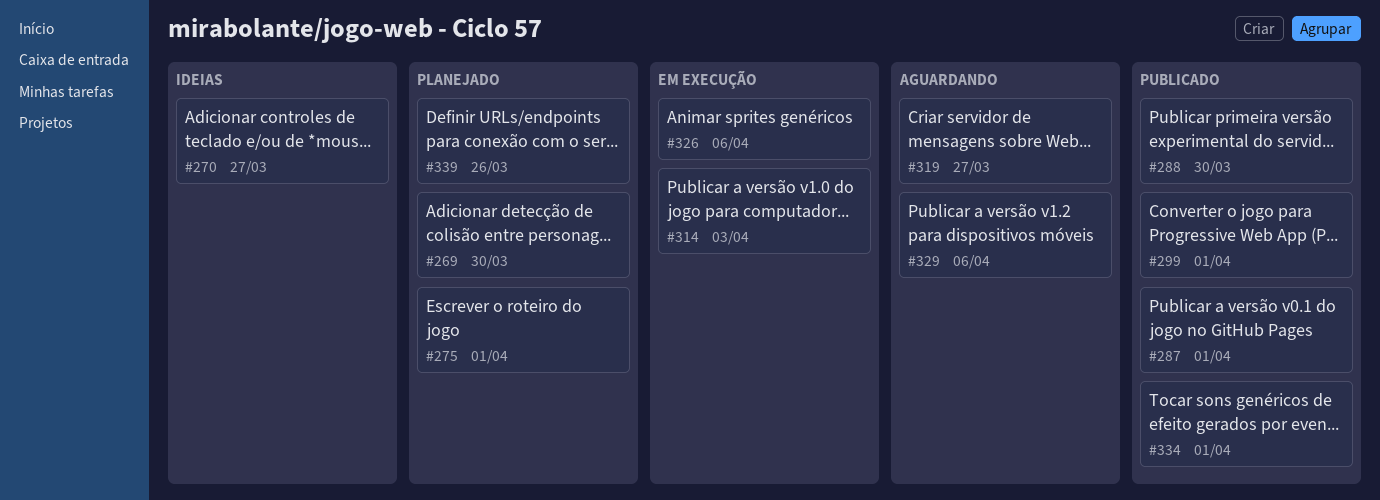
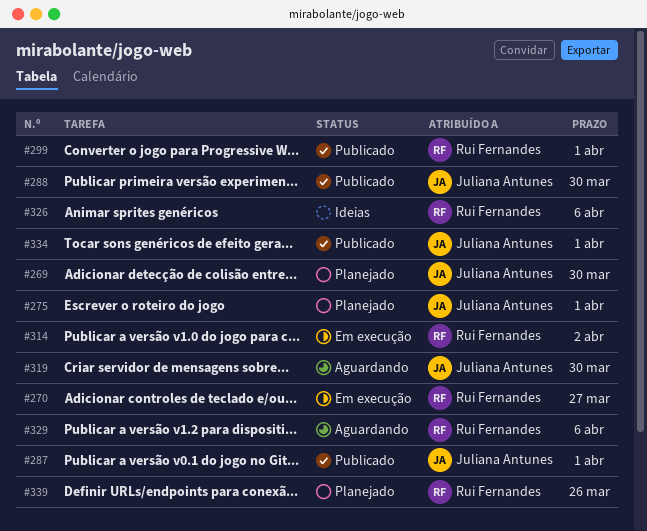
#270, status: Ideias -> Em execução
#314, due: Apr 3 -> Apr 2
#319, due: Mar 27 -> Mar 30
#326, status: Em execução -> Ideias

